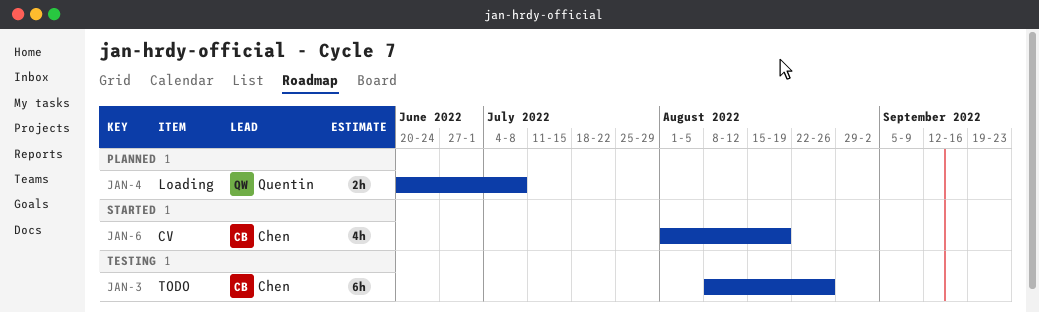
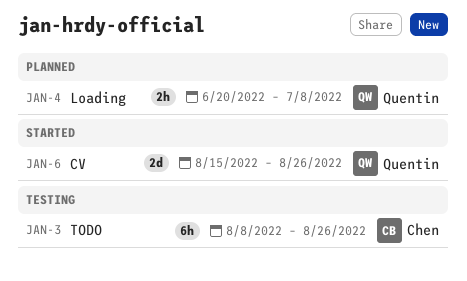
JAN-6, owner: Chen -> Quentin
JAN-6, estimate: 4h -> 2d
JAN-6, start: Aug 1 -> Aug 15
JAN-6, due: Aug 19 -> Aug 26

